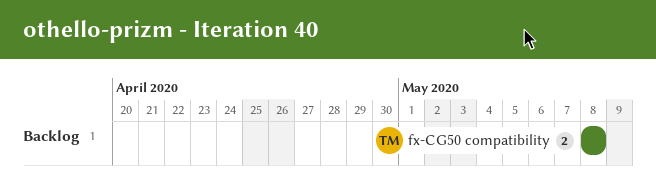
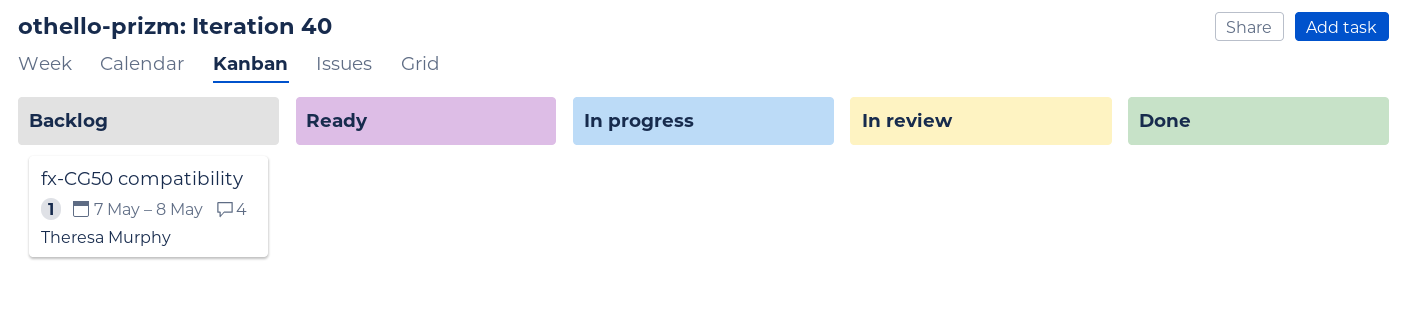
fx-CG50 compatibility, estimate: 2 -> 1
fx-CG50 compatibility, start: May 8 -> May 7

